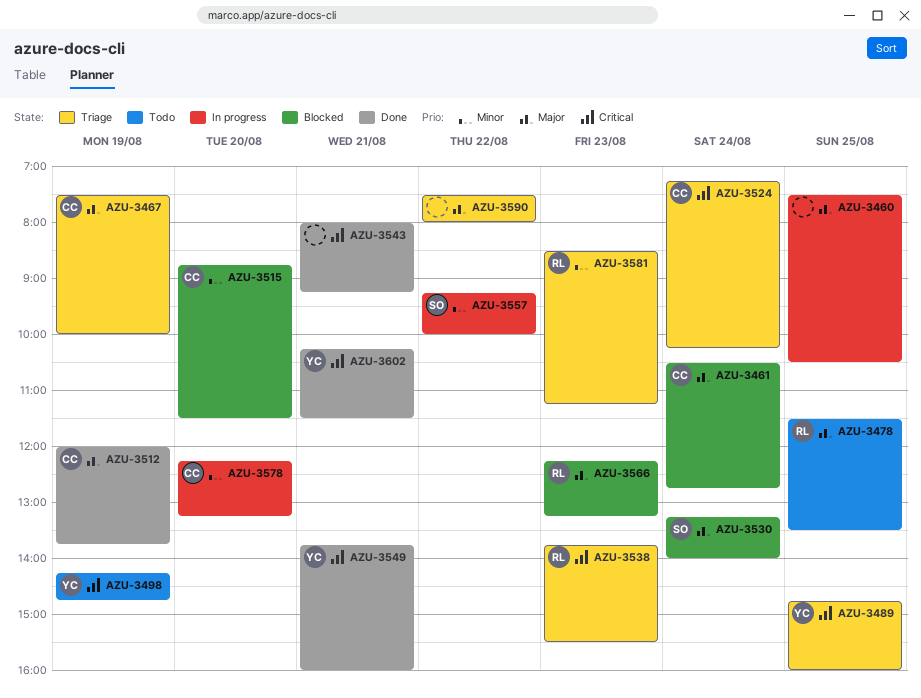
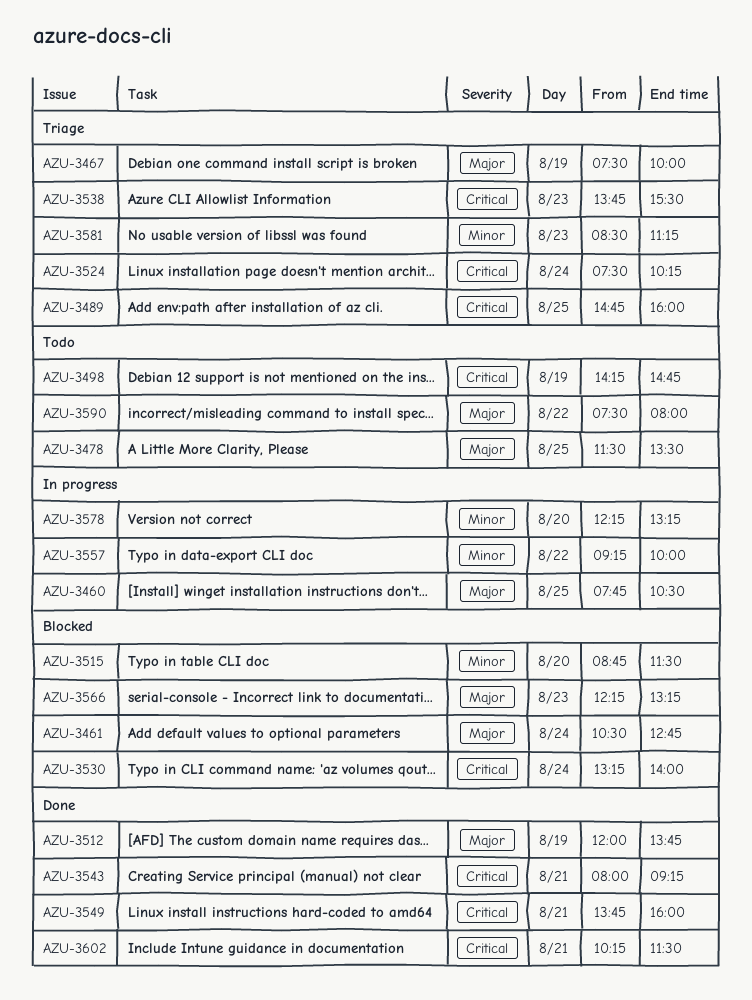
AZU-3460, begins: 07:30 -> 07:45
AZU-3524, begins: 07:15 -> 07:30
AZU-3530, priority: Major -> Critical
AZU-3590, status: Triage -> Todo

